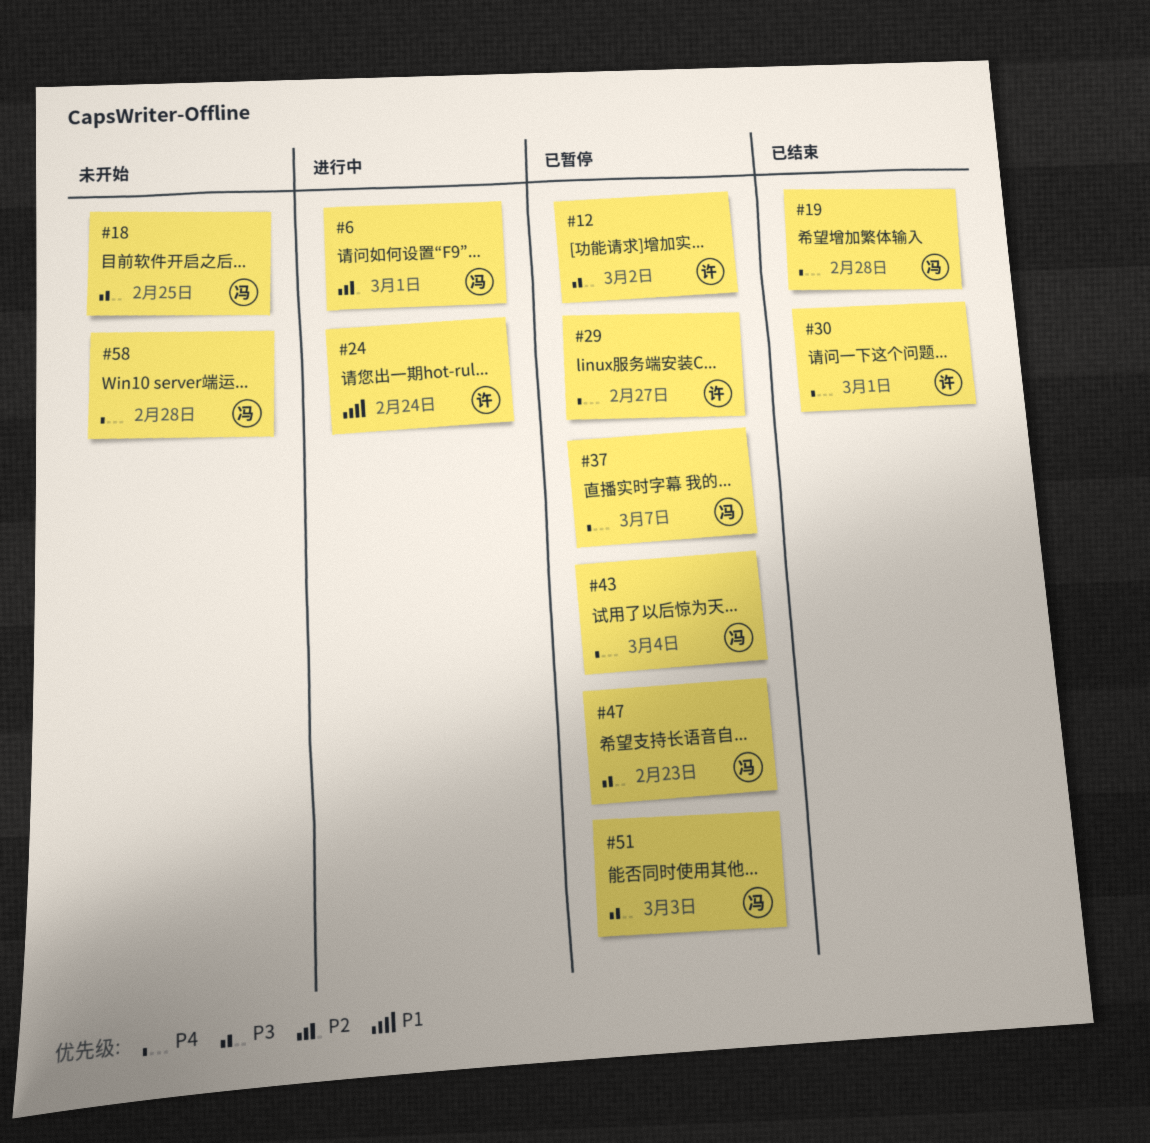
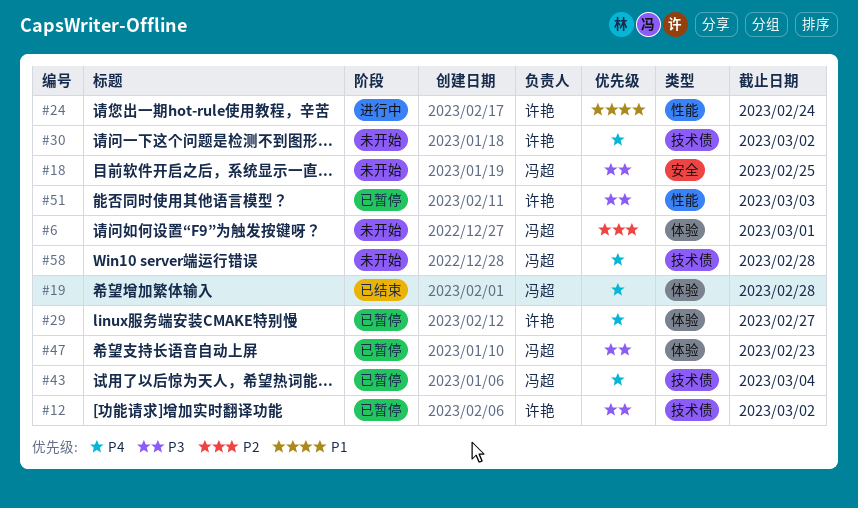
#6, status: 进行中 -> 未开始
#30, status: 已结束 -> 未开始
#30, due: Mar 1 -> Mar 2
#37: present -> none
#51, owner: 冯超 -> 许艳

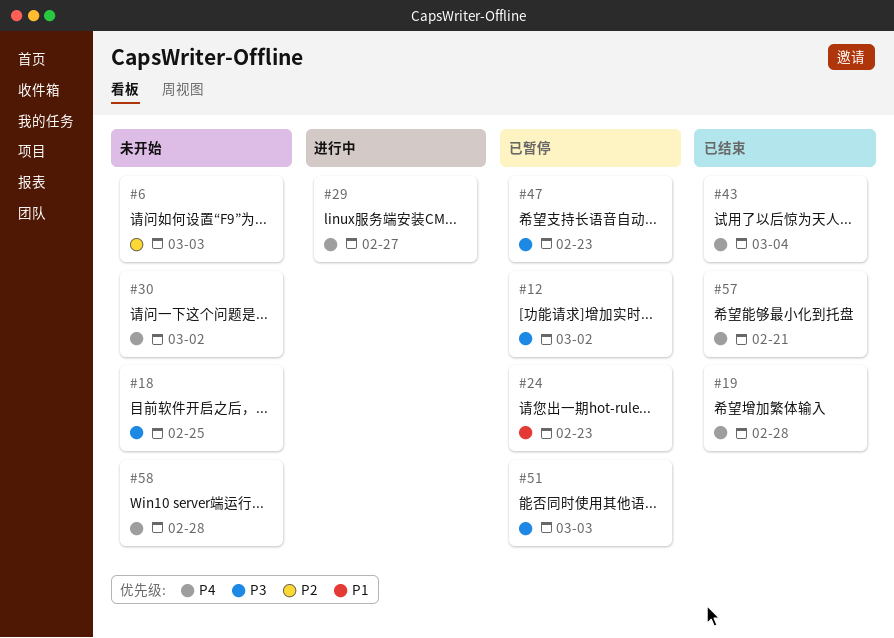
#6, due: Mar 1 -> Mar 3
#24, status: 进行中 -> 已暂停
#24, due: Feb 24 -> Feb 23
#29, status: 已暂停 -> 进行中
#43, status: 已暂停 -> 已结束
#57: none -> present

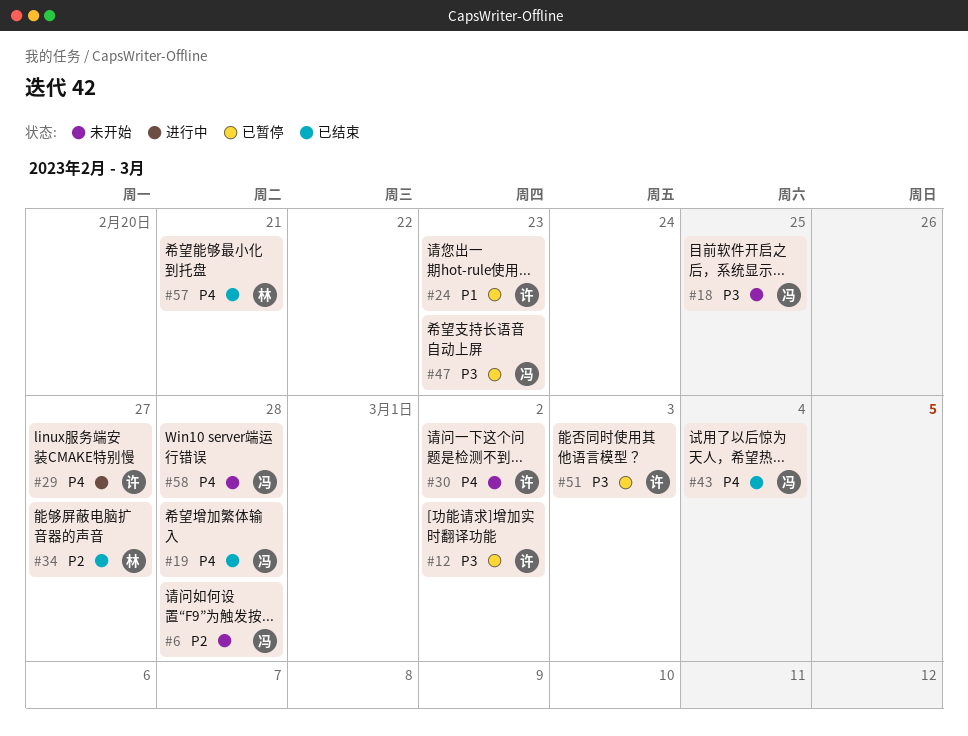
#6, due: Mar 3 -> Feb 28
#34: none -> present

